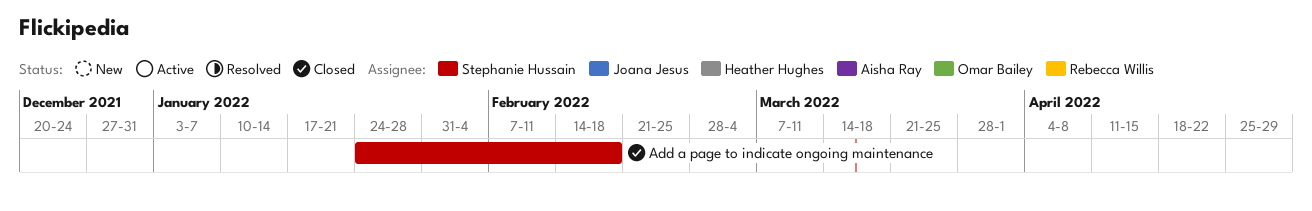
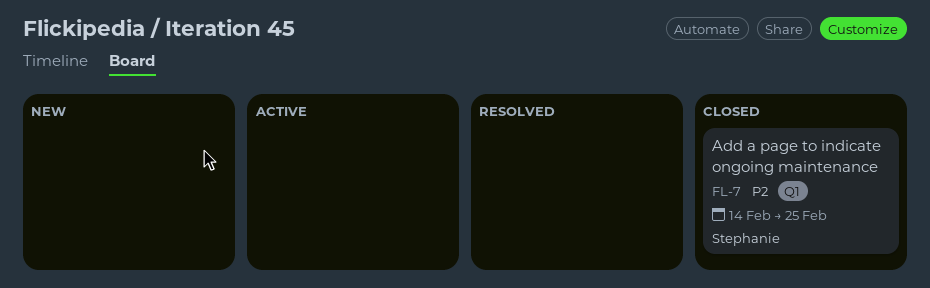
Add a page to indicate ongoing maintenance, start: Jan 24 -> Feb 14
Add a page to indicate ongoing maintenance, due: Feb 18 -> Feb 25

